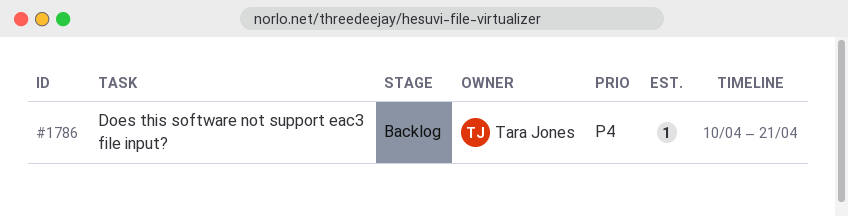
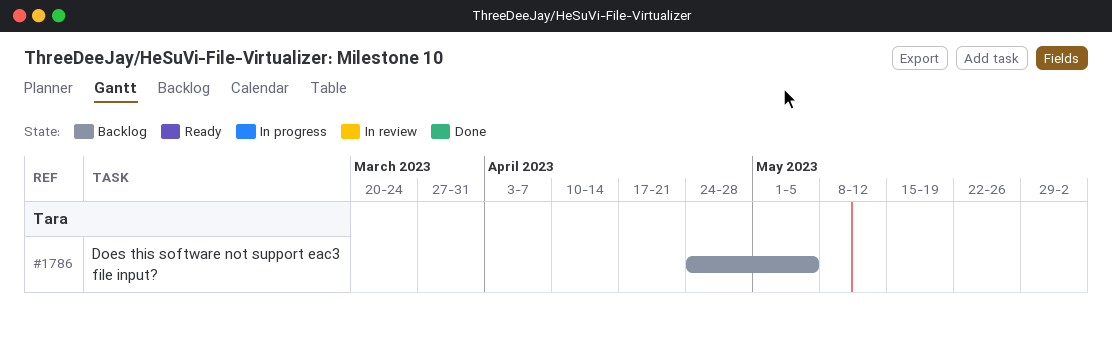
#1786, start: Apr 10 -> Apr 24
#1786, due: Apr 21 -> May 5

